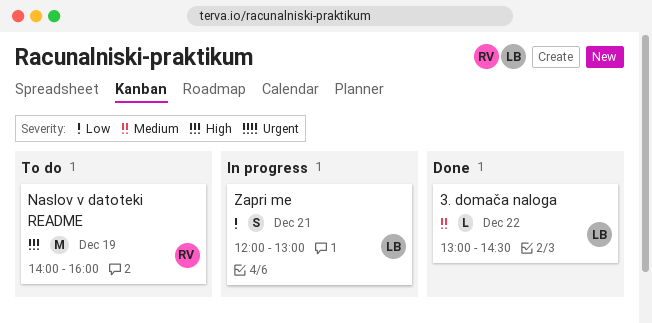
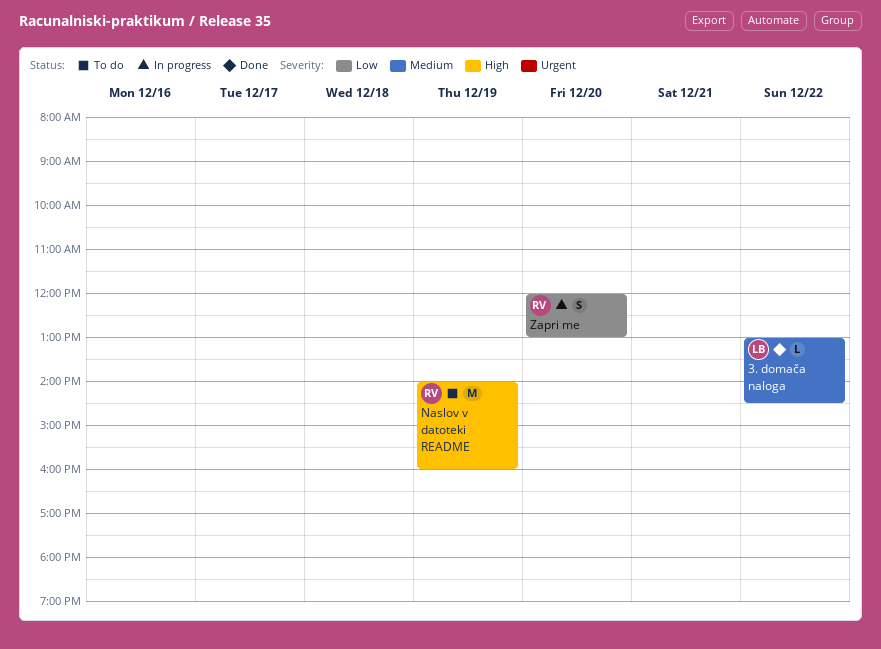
Zapri me, owner: LB -> RV
Zapri me, day: Dec 21 -> Dec 20

